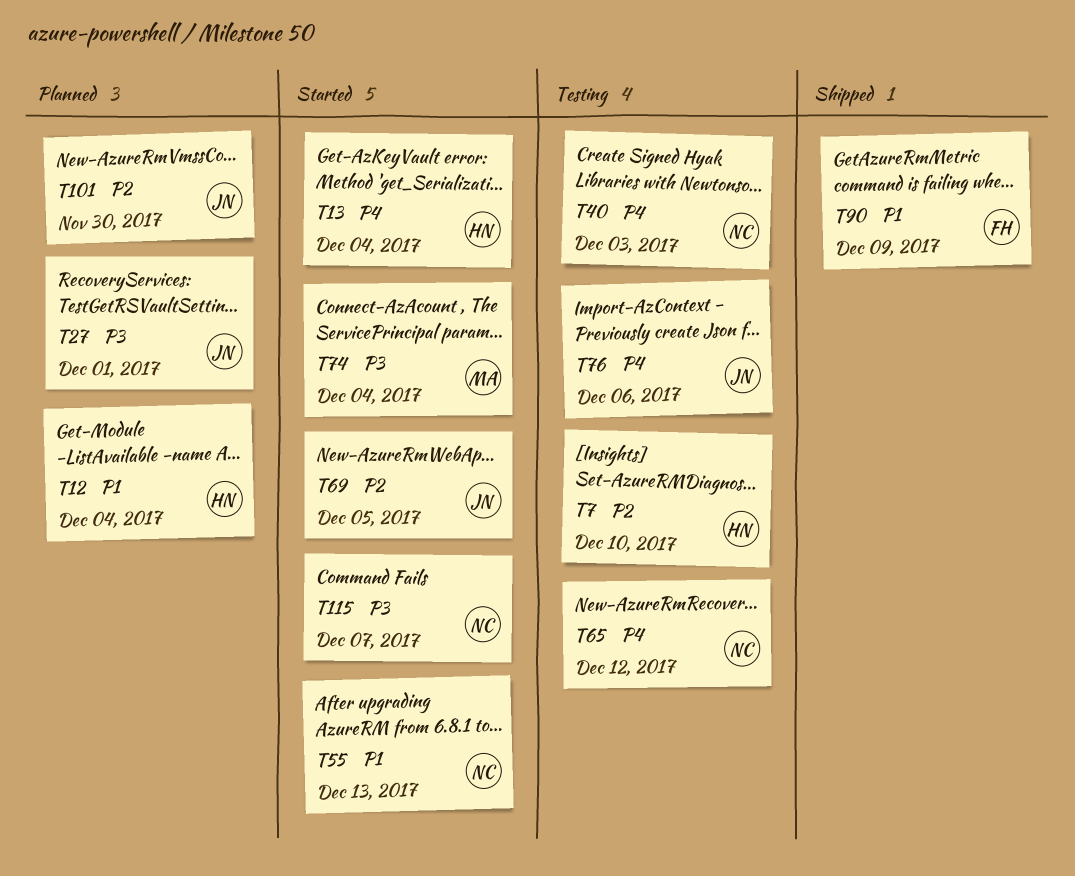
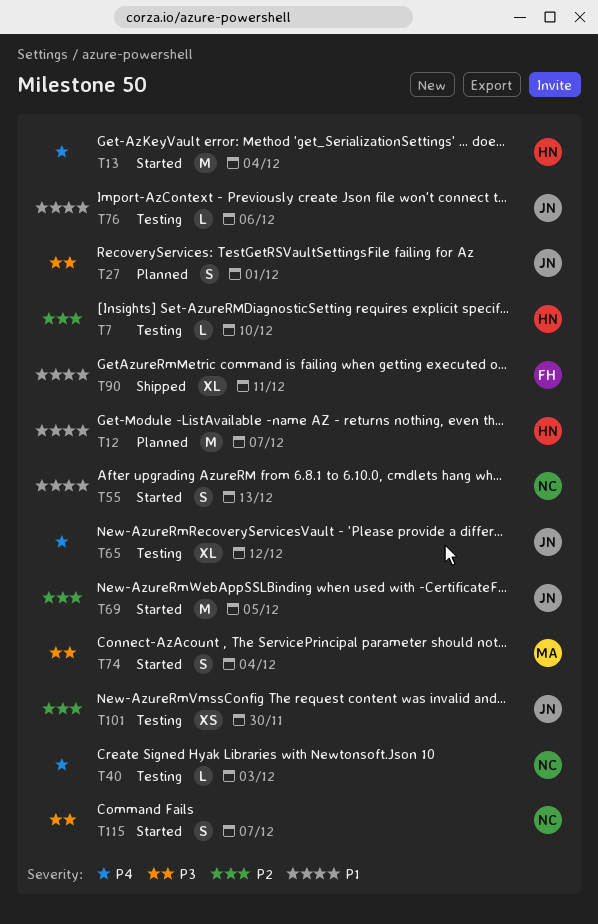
T12, due: Dec 4 -> Dec 7
T65, owner: NC -> JN
T76, priority: P4 -> P1
T90, due: Dec 9 -> Dec 11
T101, status: Planned -> Testing

